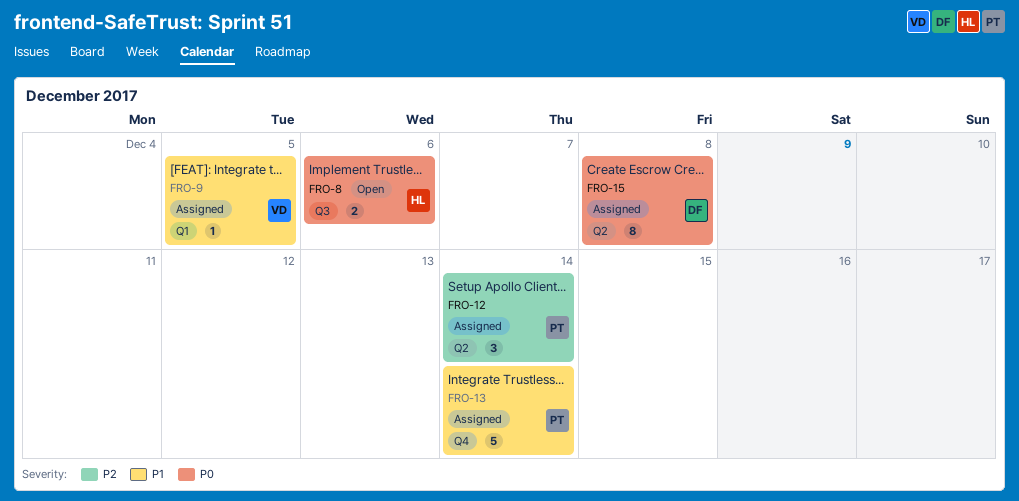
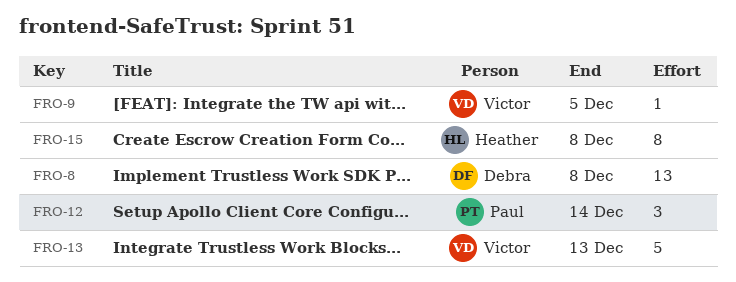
FRO-8, owner: Heather -> Debra
FRO-8, estimate: 2 -> 13
FRO-8, due: Dec 6 -> Dec 8
FRO-13, owner: Paul -> Victor
FRO-13, due: Dec 14 -> Dec 13
FRO-15, owner: Debra -> Heather

